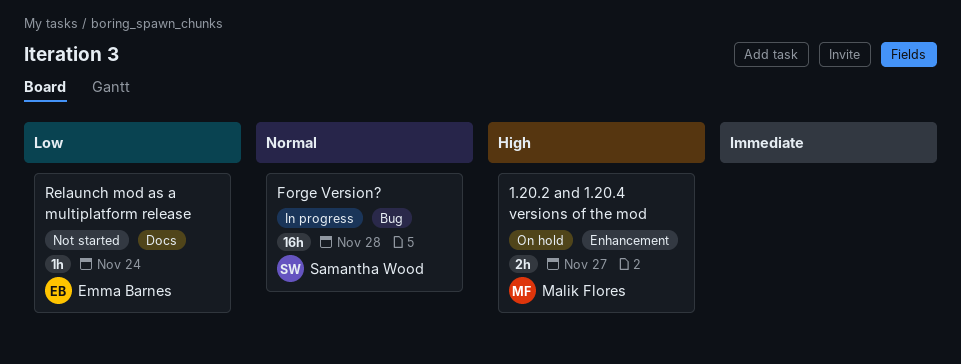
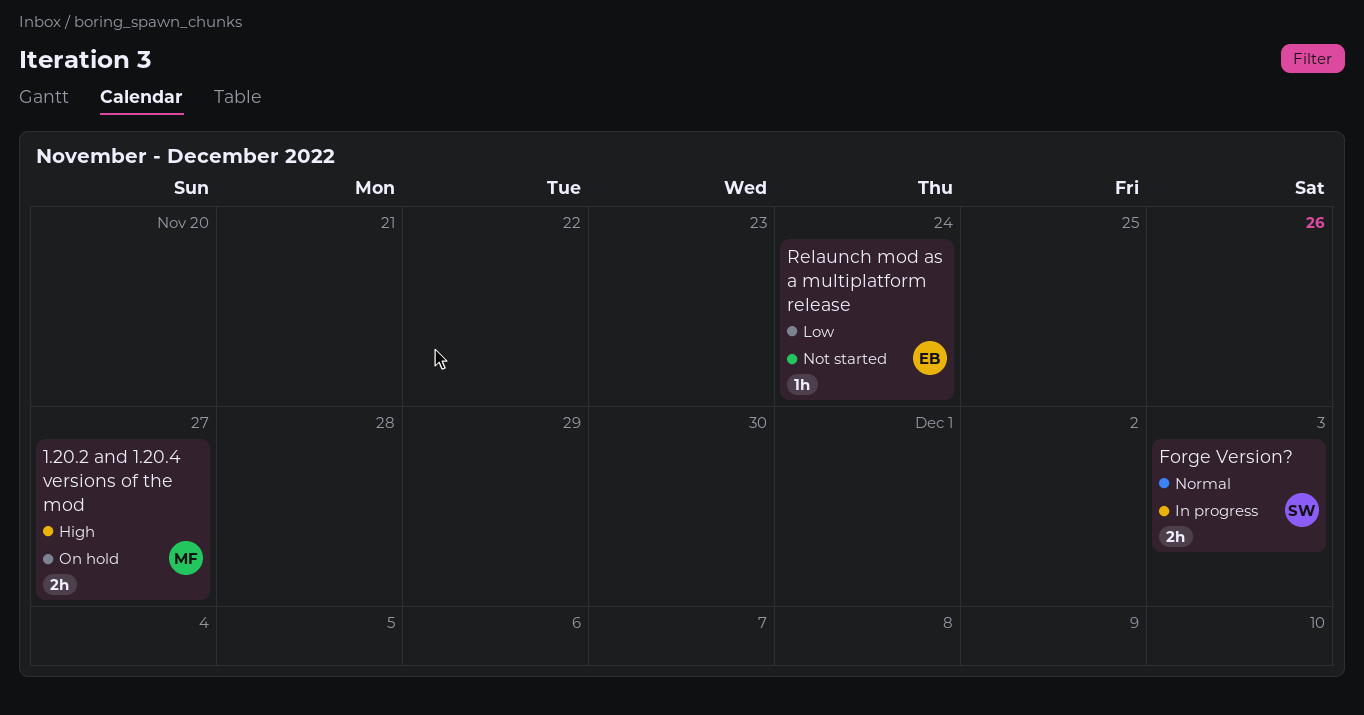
Forge Version?, estimate: 16h -> 2h
Forge Version?, due: Nov 28 -> Dec 3

